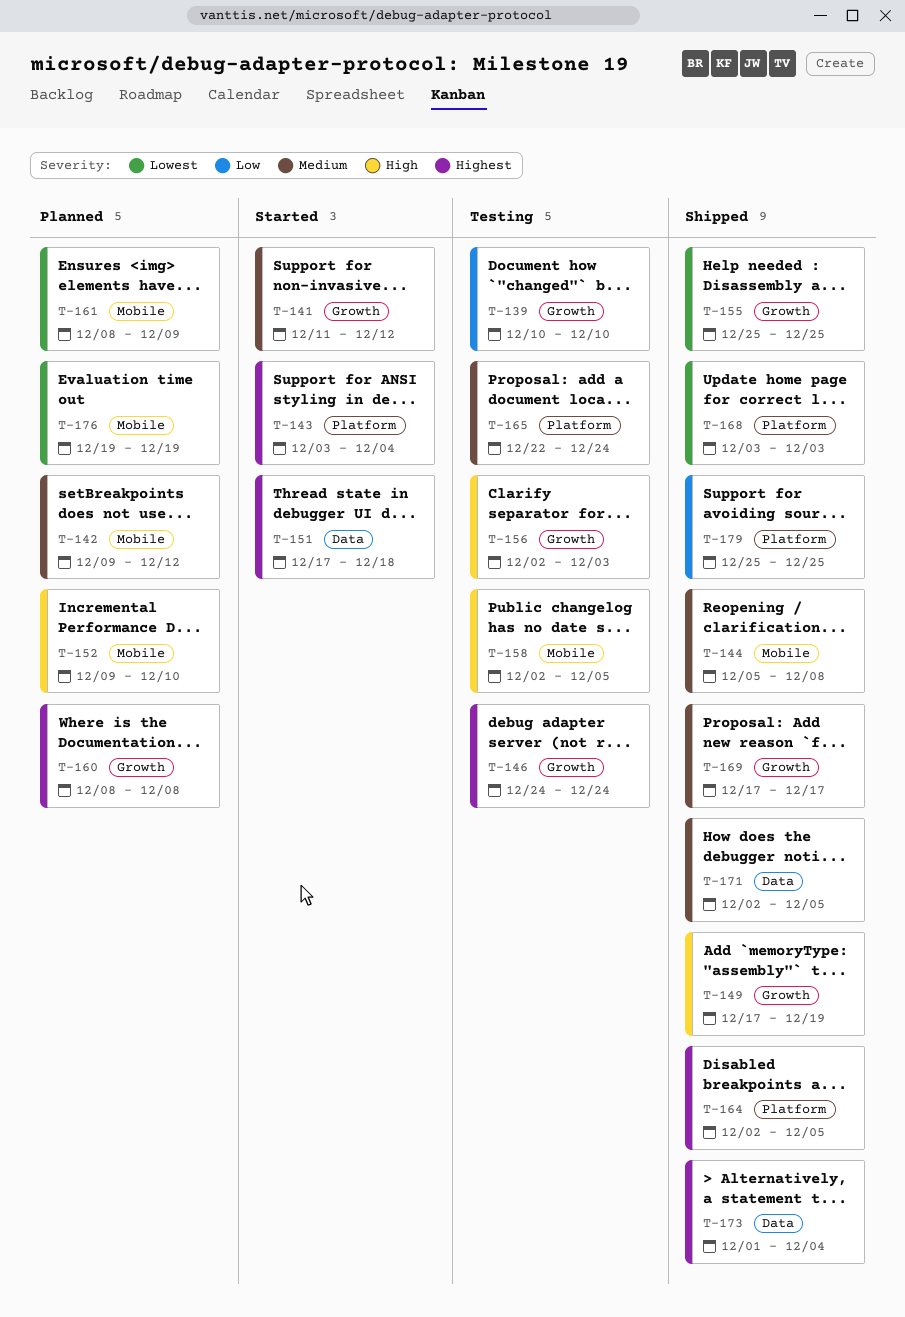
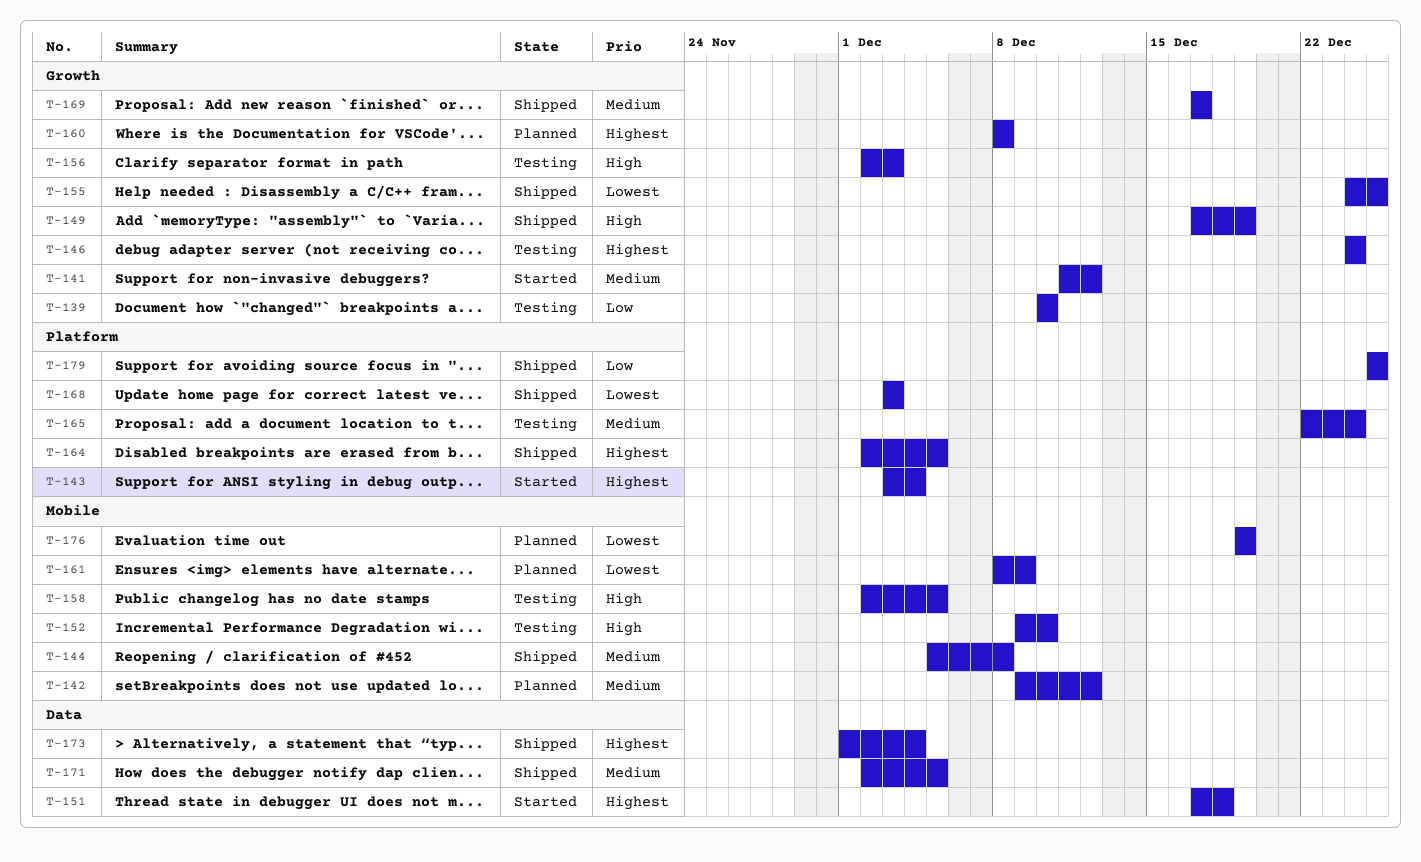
T-152, status: Planned -> Testing
T-155, start: Dec 25 -> Dec 24

